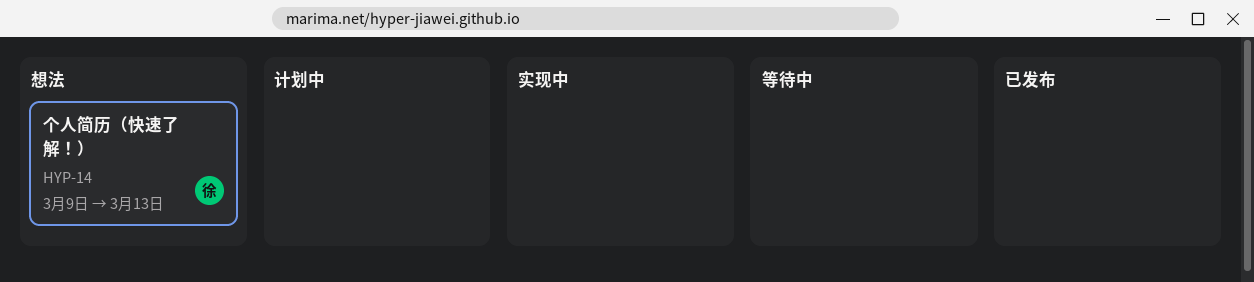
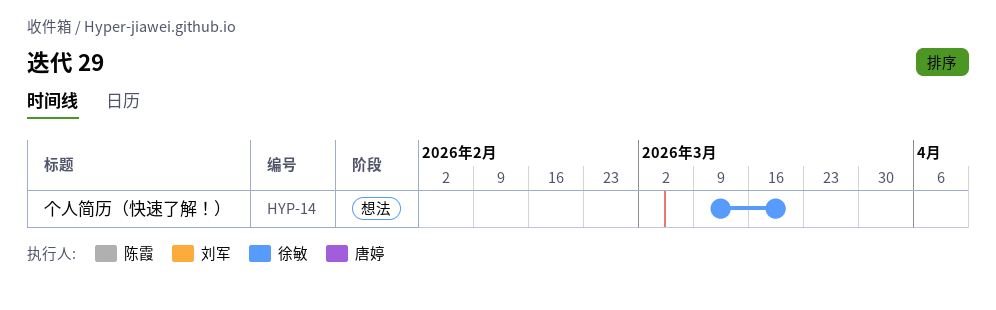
HYP-14, due: Mar 13 -> Mar 20

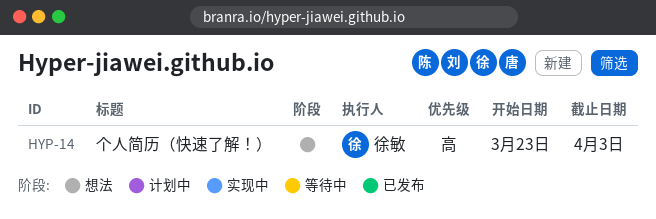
HYP-14, start: Mar 9 -> Mar 23
HYP-14, due: Mar 20 -> Apr 3

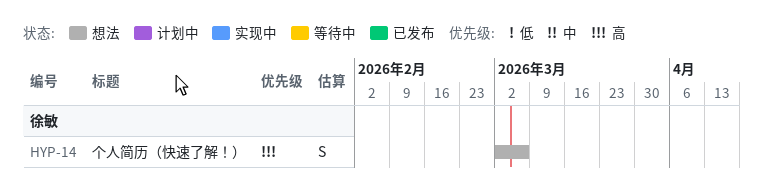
HYP-14, start: Mar 23 -> Mar 2
HYP-14, due: Apr 3 -> Mar 6

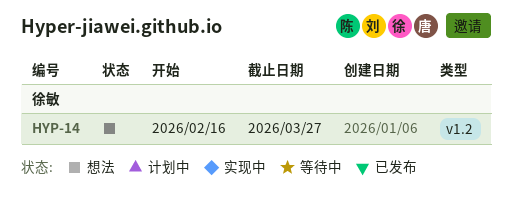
HYP-14, start: Mar 2 -> Feb 16
HYP-14, due: Mar 6 -> Mar 27

